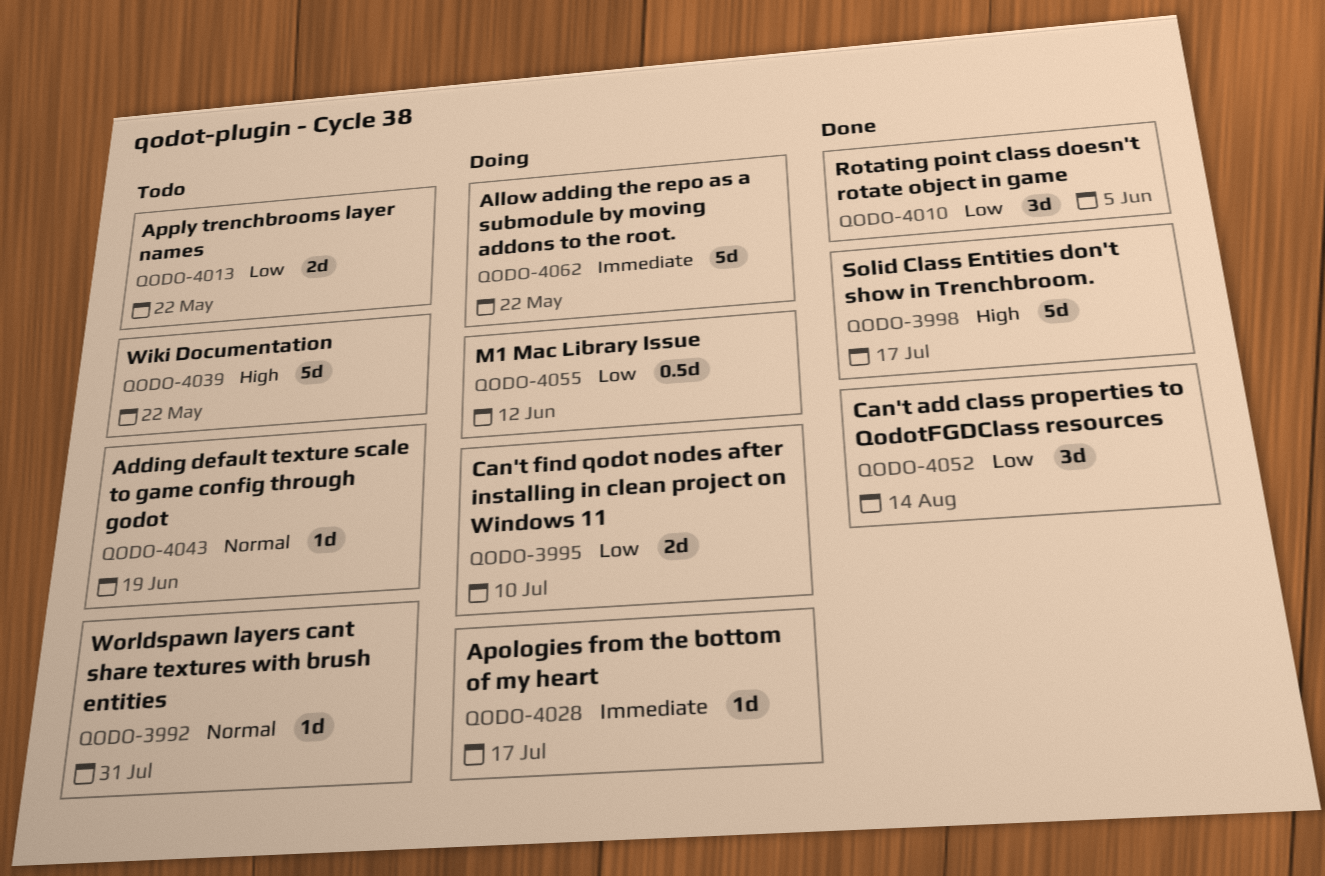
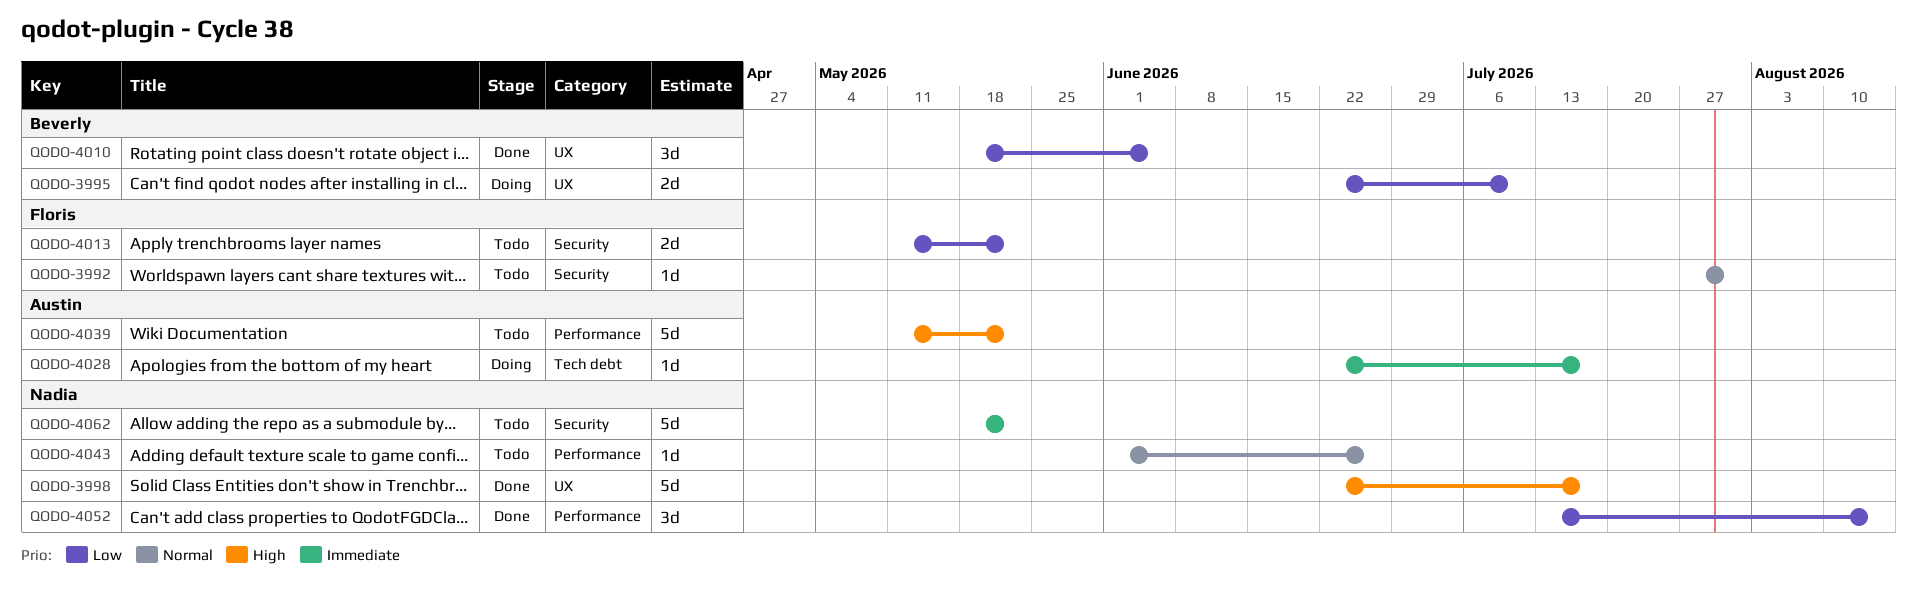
QODO-4043, due: Jun 19 -> Jun 26
QODO-4055: present -> none
QODO-4062, status: Doing -> Todo

